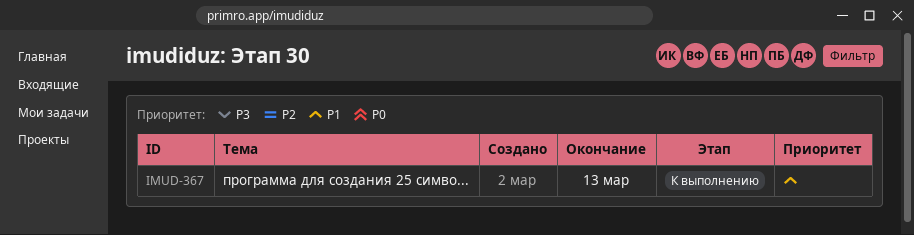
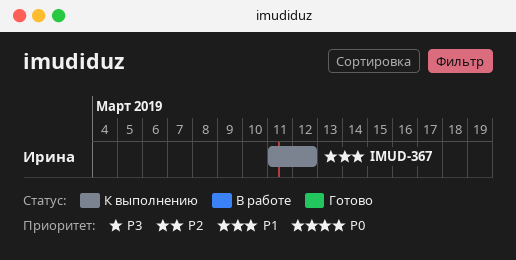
IMUD-367, due: Mar 13 -> Mar 12

